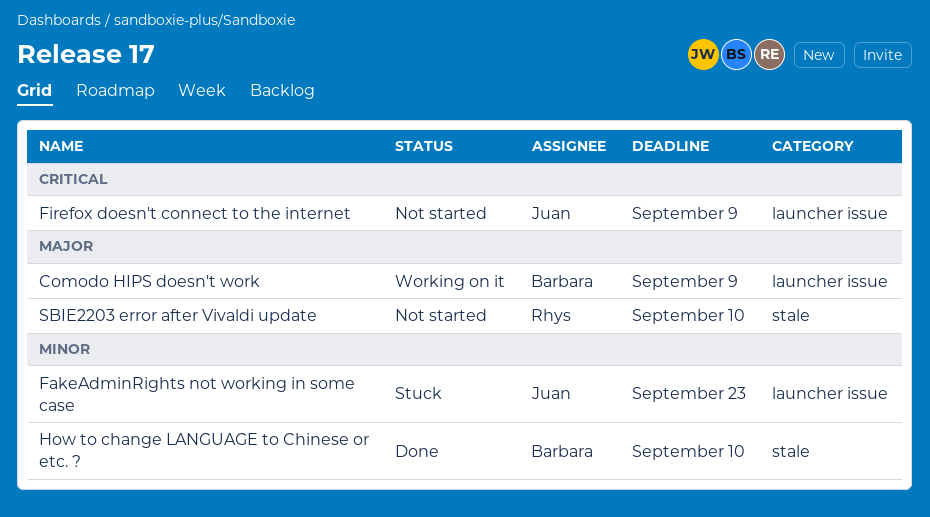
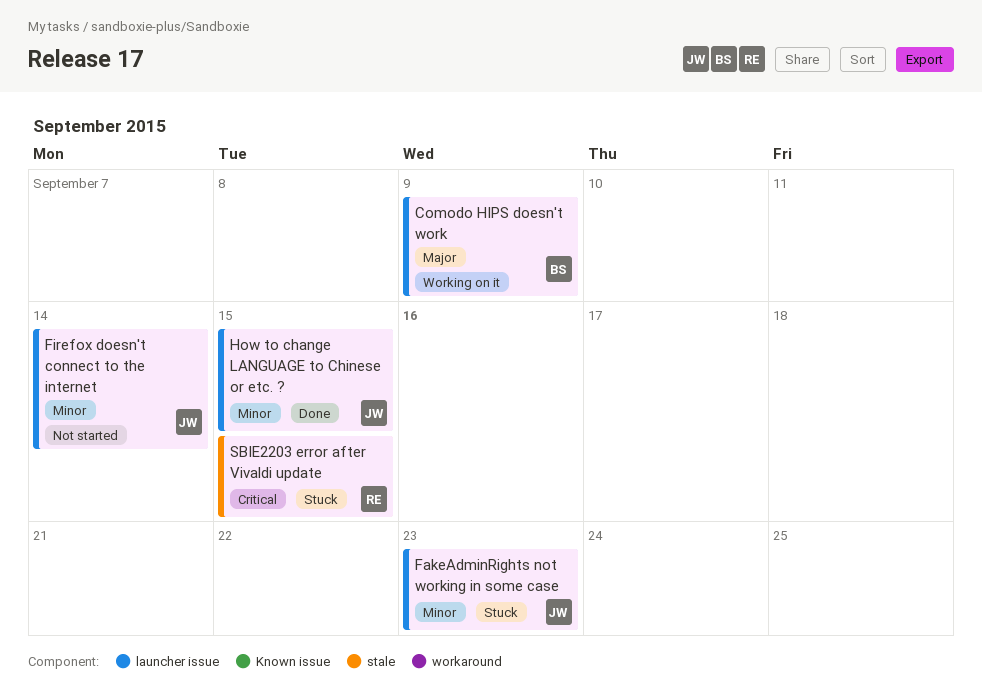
Firefox doesn't connect to the internet, priority: Critical -> Minor
Firefox doesn't connect to the internet, due: Sep 9 -> Sep 14
How to change LANGUAGE to Chinese or etc. ?, owner: Barbara -> Juan
How to change LANGUAGE to Chinese or etc. ?, label: stale -> launcher issue
How to change LANGUAGE to Chinese or etc. ?, due: Sep 10 -> Sep 15
SBIE2203 error after Vivaldi update, status: Not started -> Stuck
SBIE2203 error after Vivaldi update, priority: Major -> Critical
SBIE2203 error after Vivaldi update, due: Sep 10 -> Sep 15

